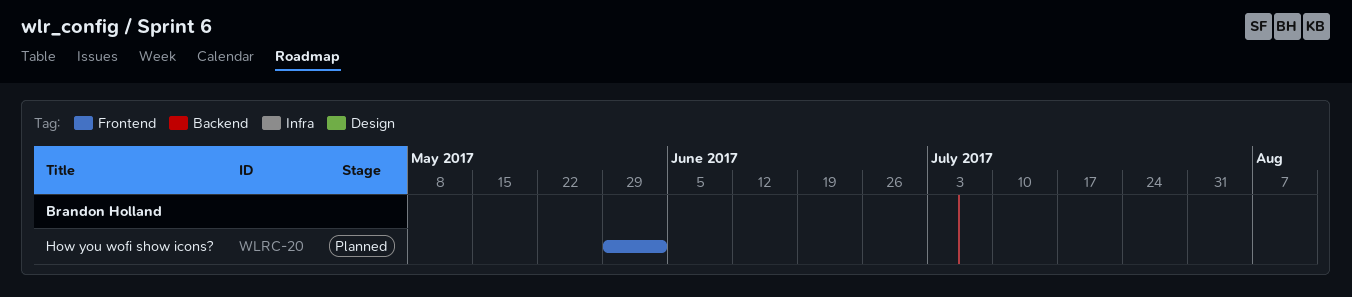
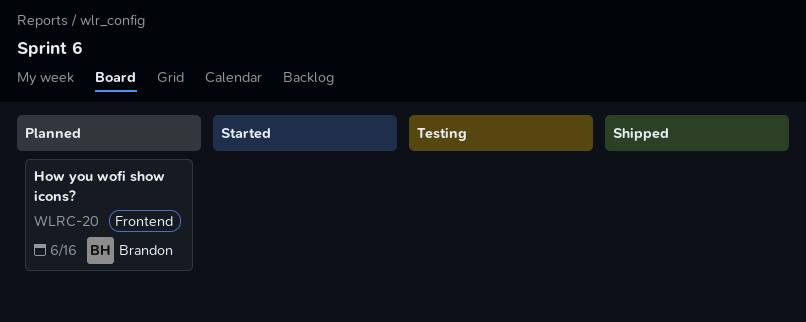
WLRC-20, due: Jun 2 -> Jun 16

